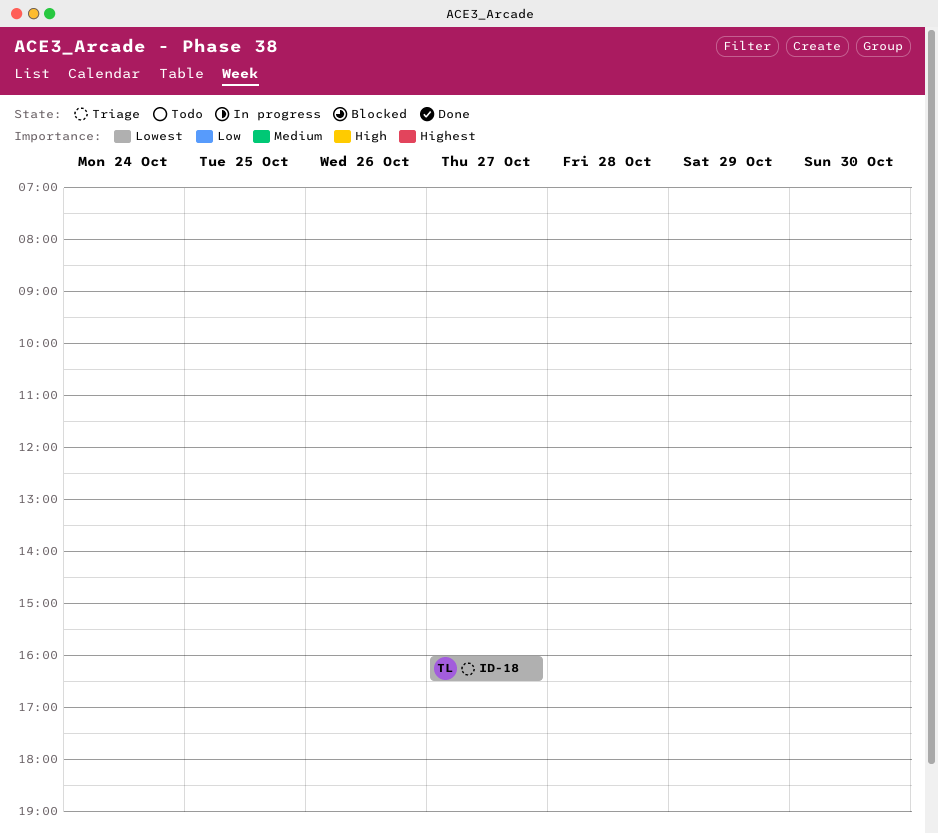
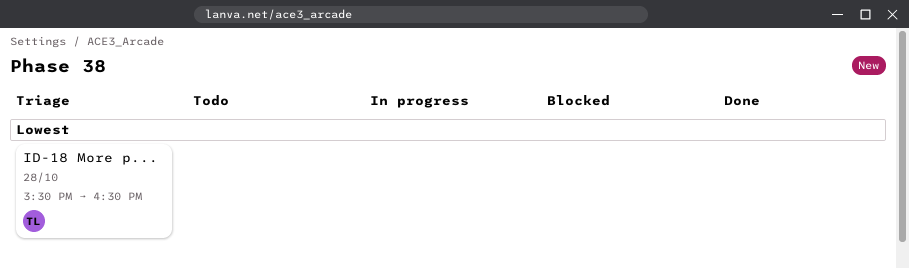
ID-18, day: Oct 27 -> Oct 28
ID-18, begins: 16:00 -> 15:30

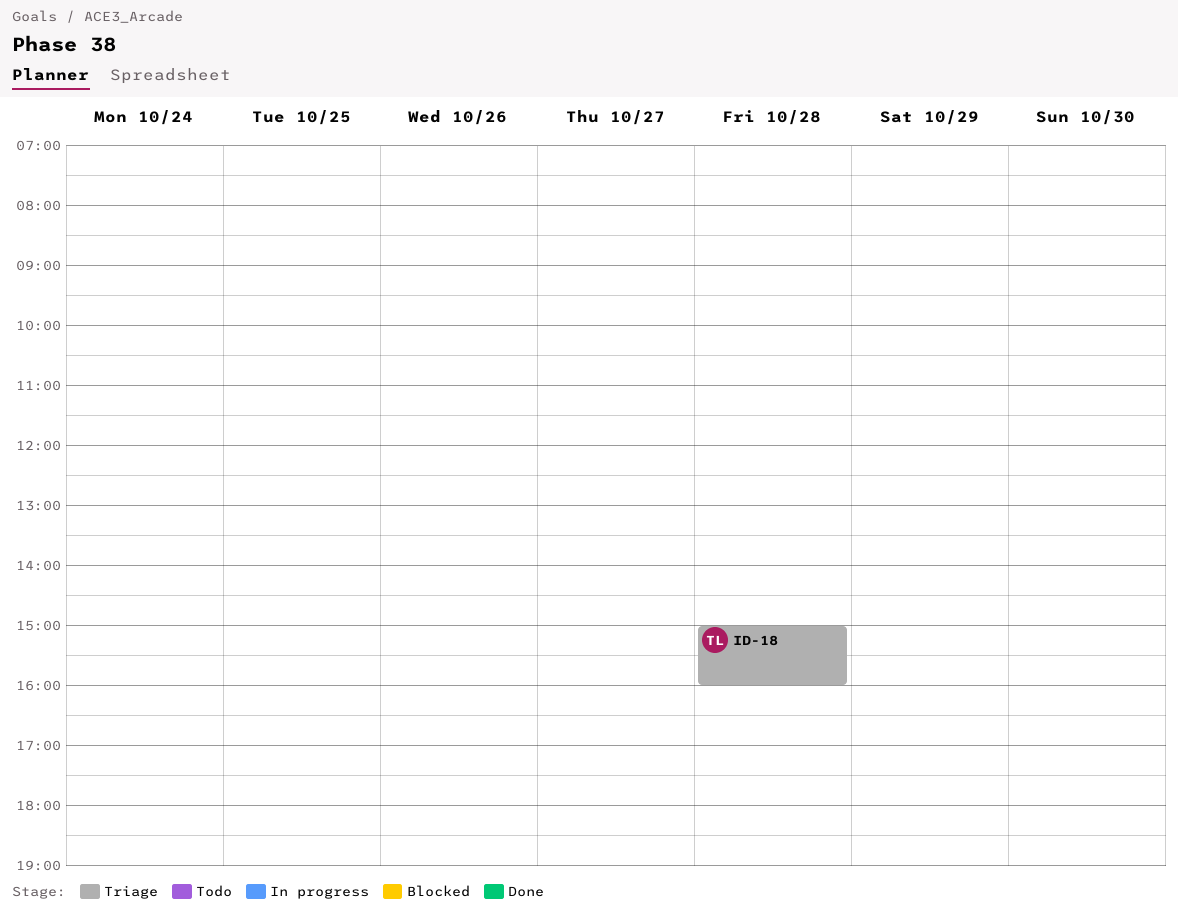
ID-18, begins: 15:30 -> 15:00
ID-18, ends: 16:30 -> 16:00

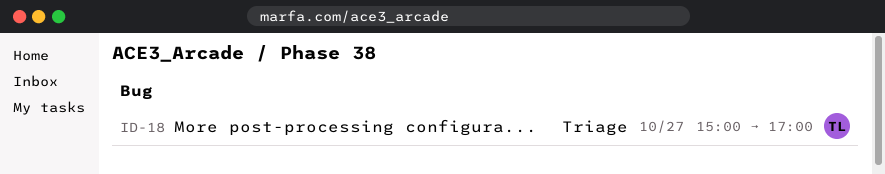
ID-18, day: Oct 28 -> Oct 27
ID-18, ends: 16:00 -> 17:00

